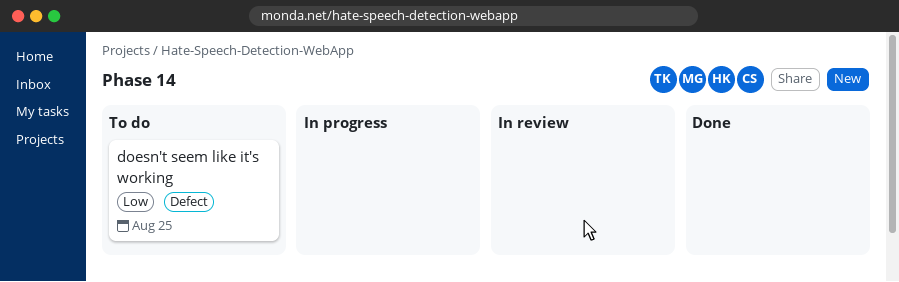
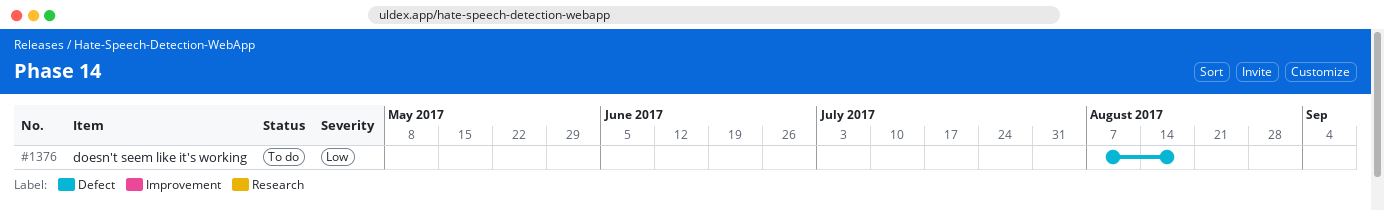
doesn't seem like it's working, due: Aug 25 -> Aug 18

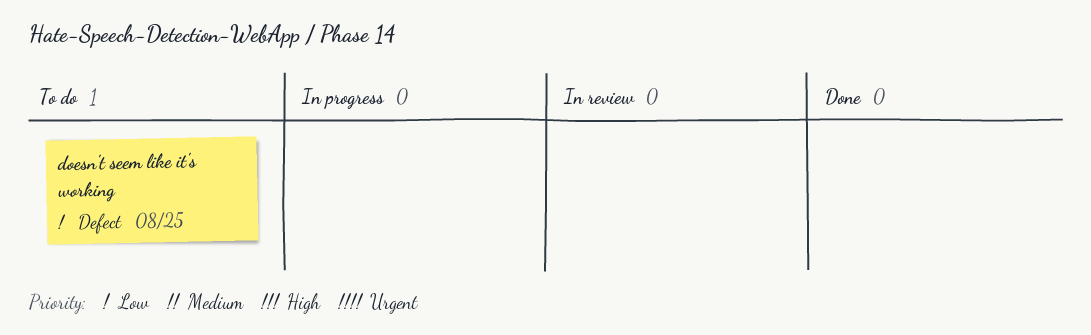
doesn't seem like it's working, due: Aug 18 -> Aug 25

